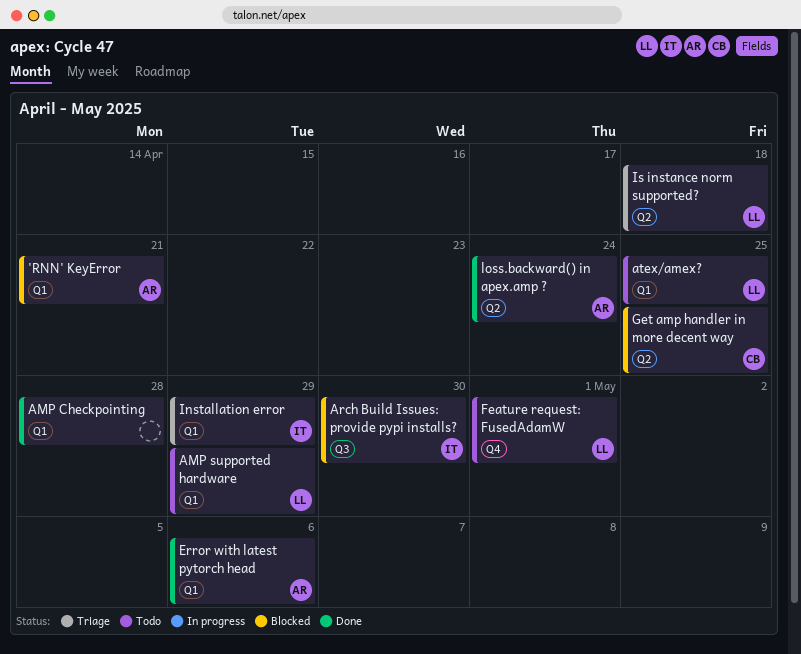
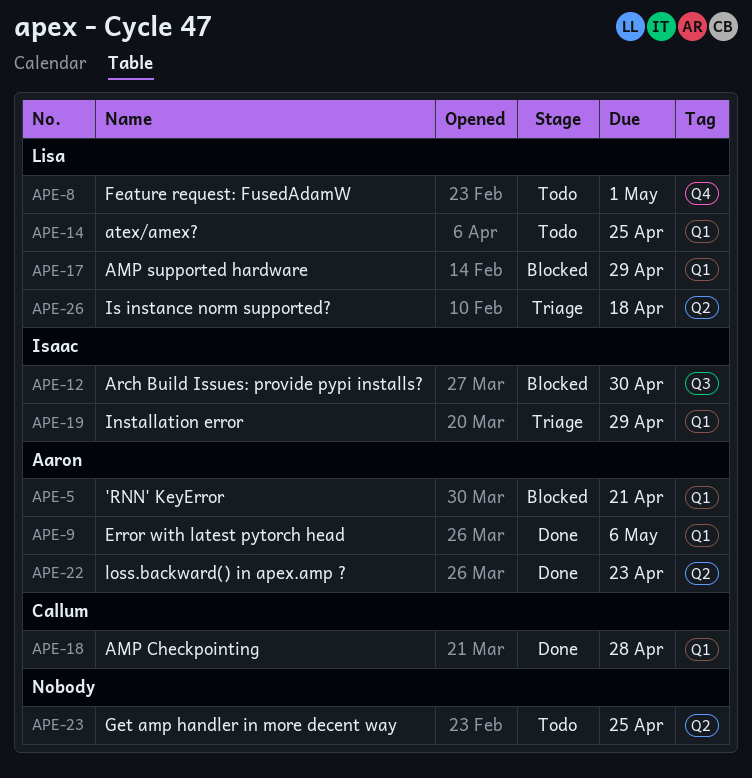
AMP Checkpointing, owner: none -> Callum
AMP supported hardware, status: Todo -> Blocked
Get amp handler in more decent way, status: Blocked -> Todo
Get amp handler in more decent way, owner: Callum -> none
loss.backward() in apex.amp ?, due: Apr 24 -> Apr 23

